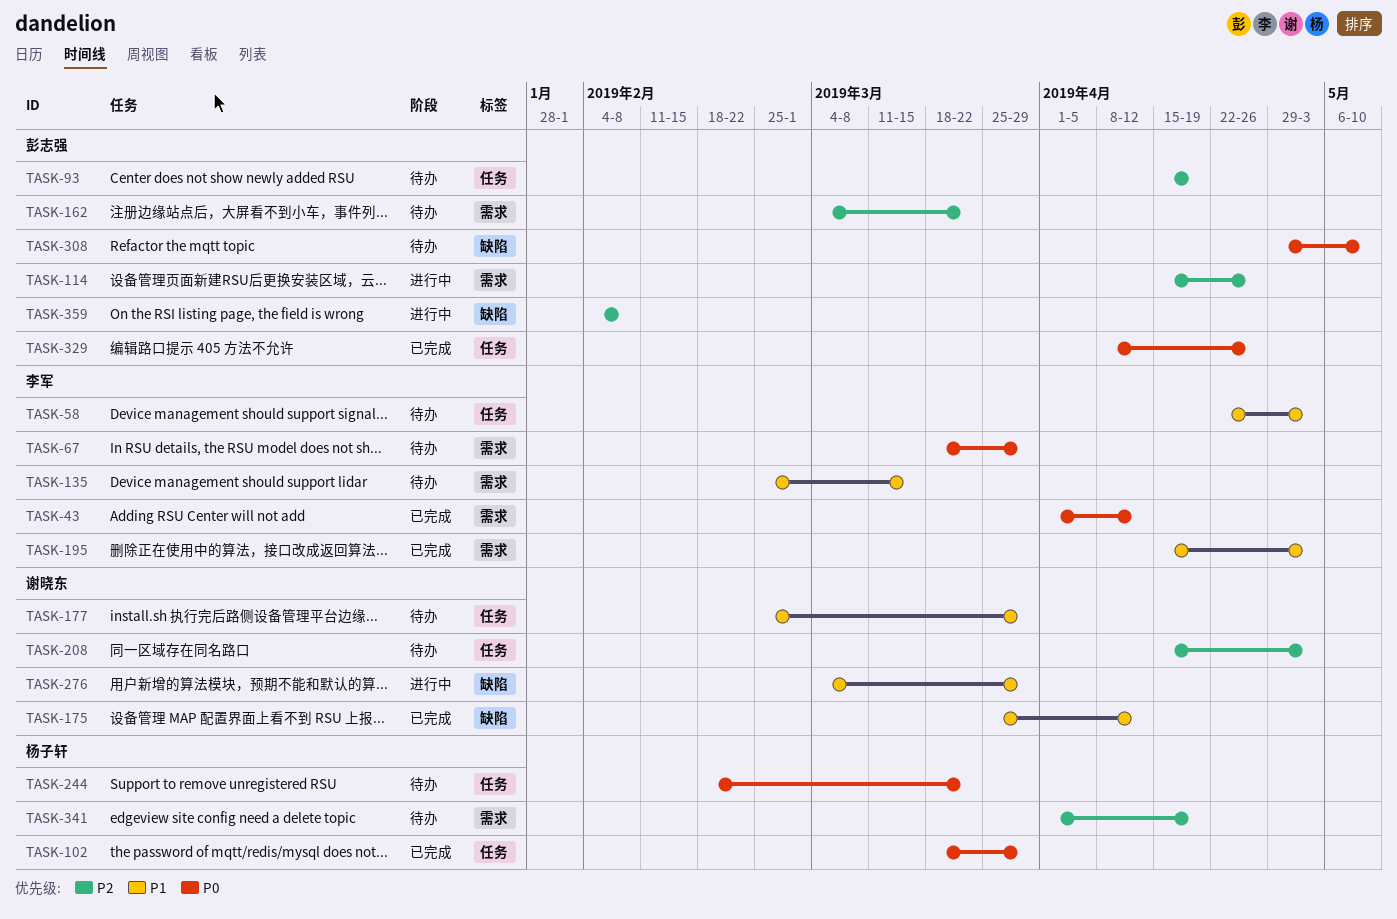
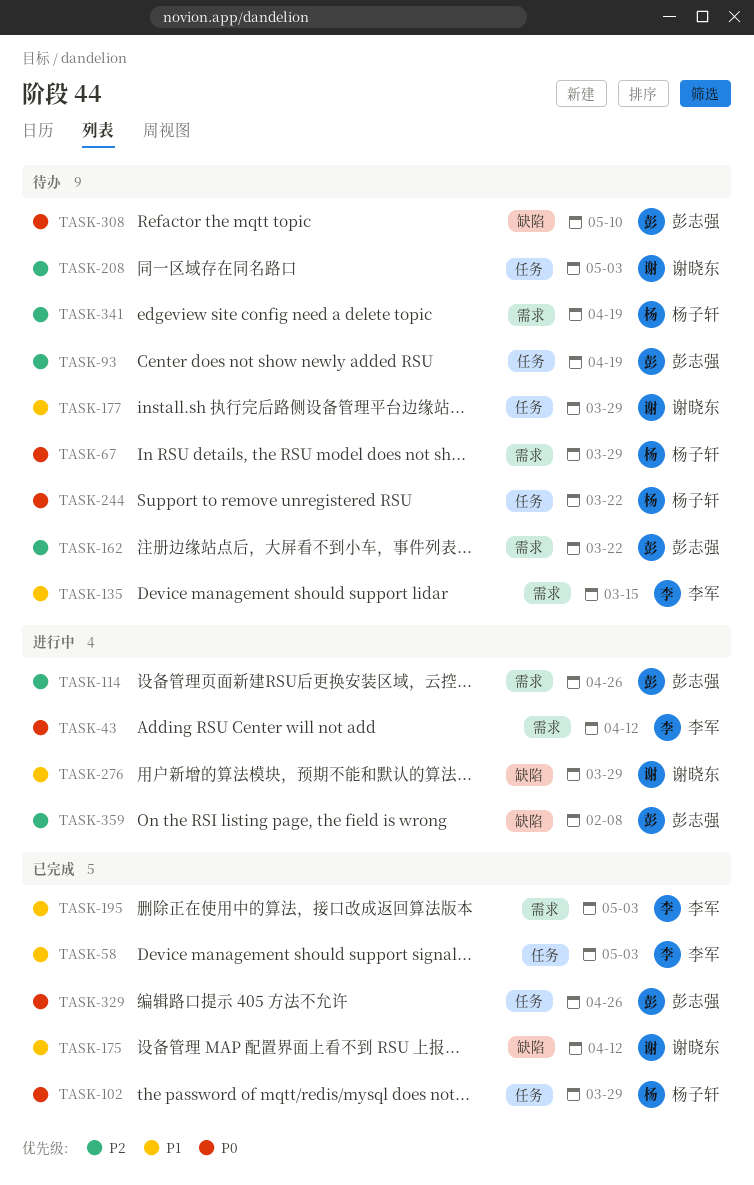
TASK-43, status: 已完成 -> 进行中
TASK-58, status: 待办 -> 已完成
TASK-67, owner: 李军 -> 杨子轩

